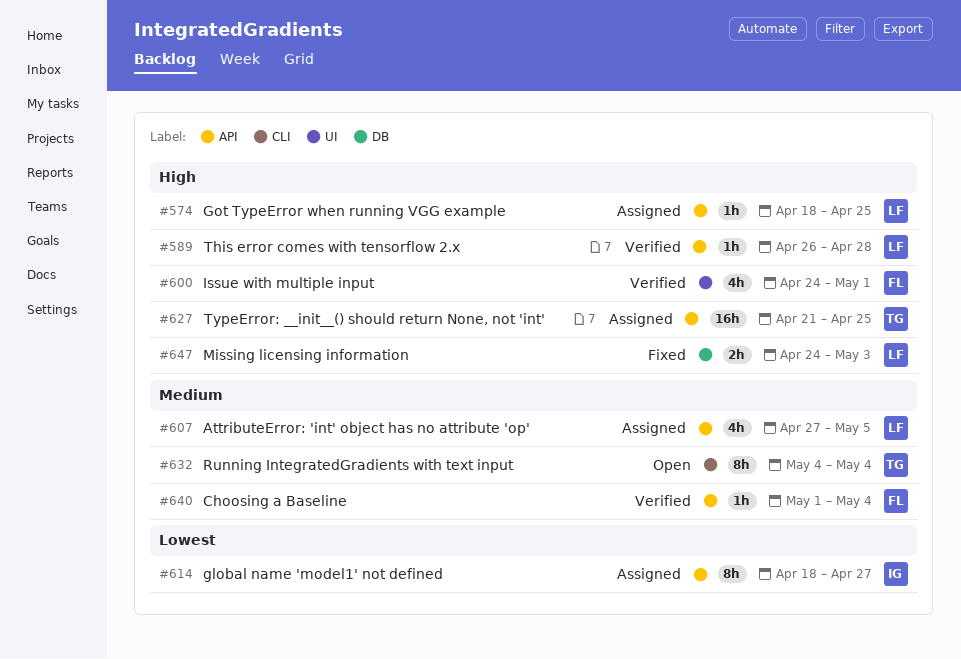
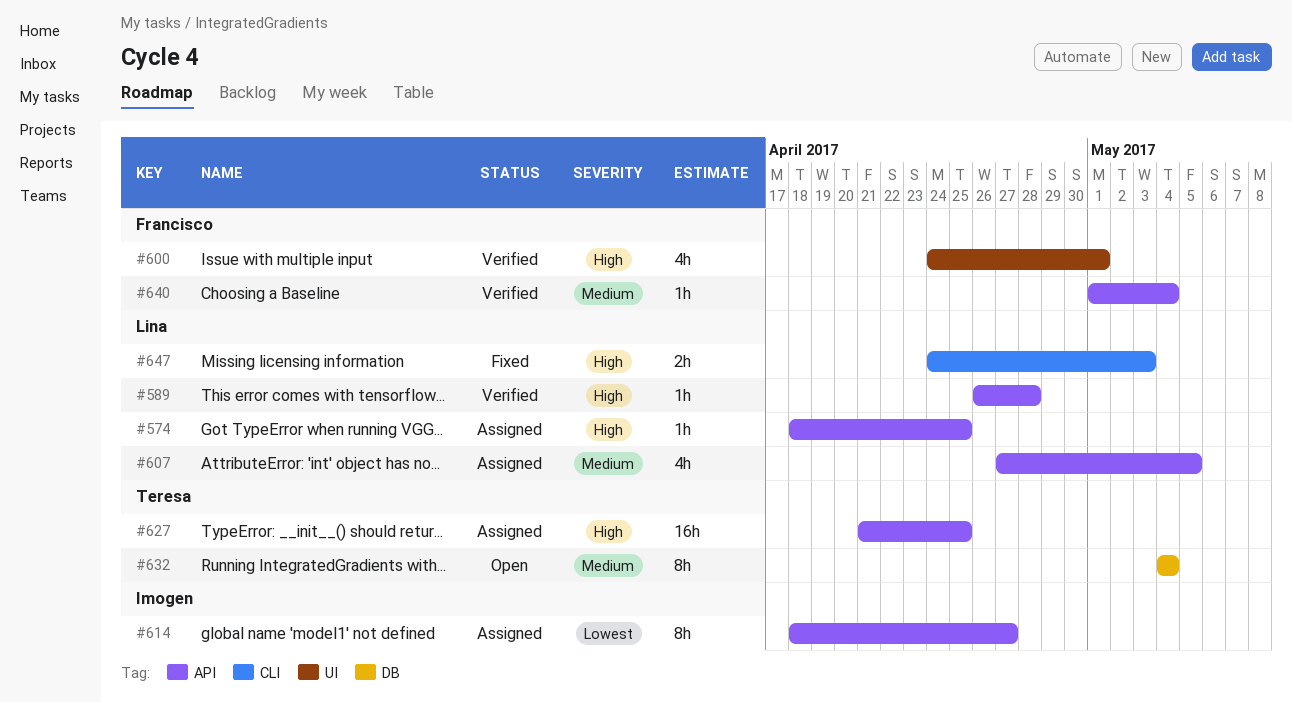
#632, label: CLI -> DB
#647, label: DB -> CLI

